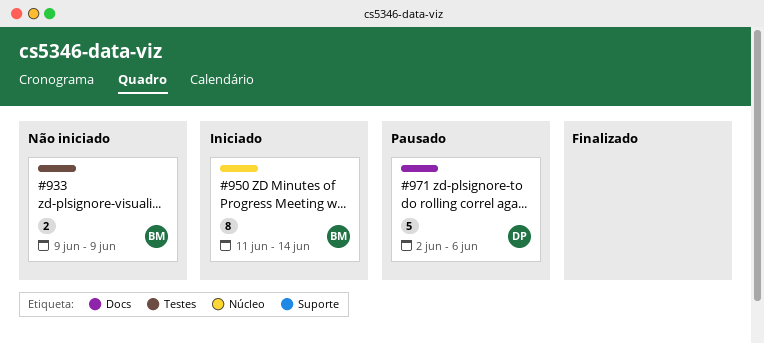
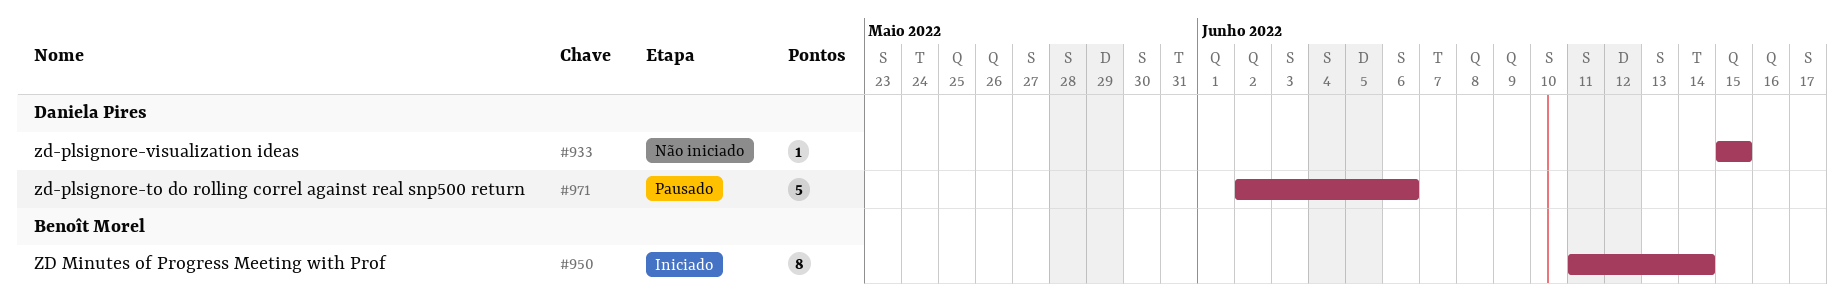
#933, owner: Benoît Morel -> Daniela Pires
#933, estimate: 2 -> 1
#933, start: Jun 9 -> Jun 15
#933, due: Jun 9 -> Jun 15

